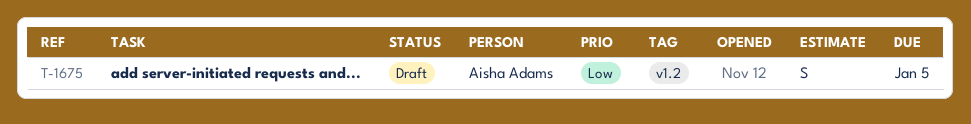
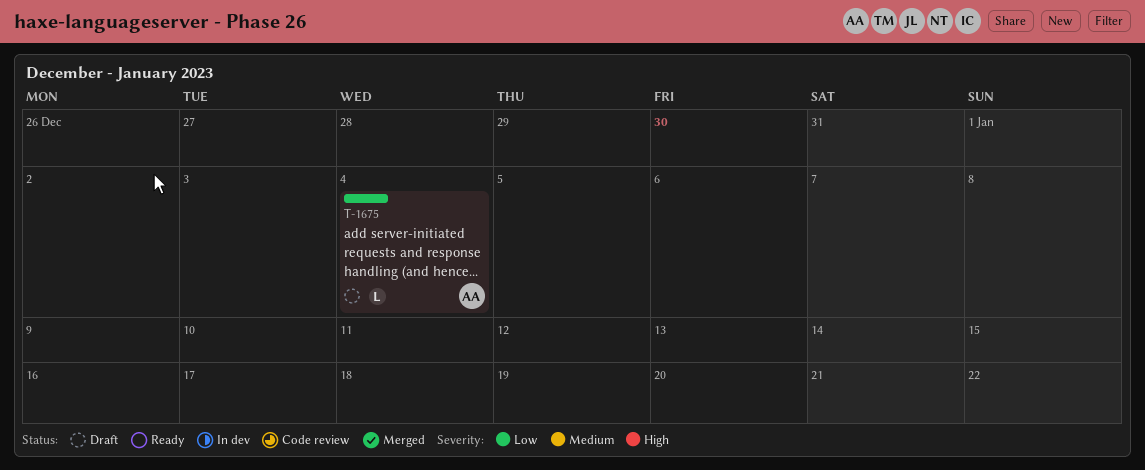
T-1675, estimate: S -> L
T-1675, due: Jan 5 -> Jan 4

